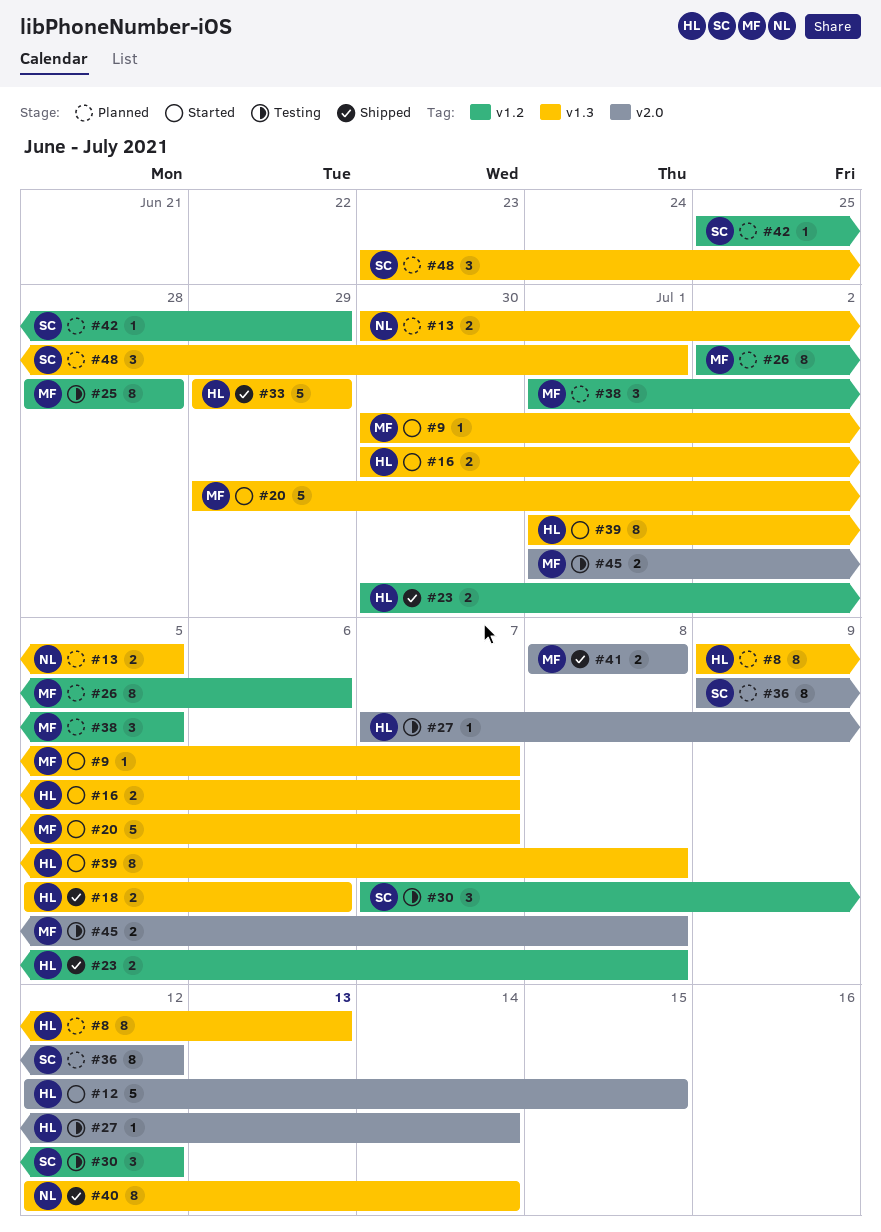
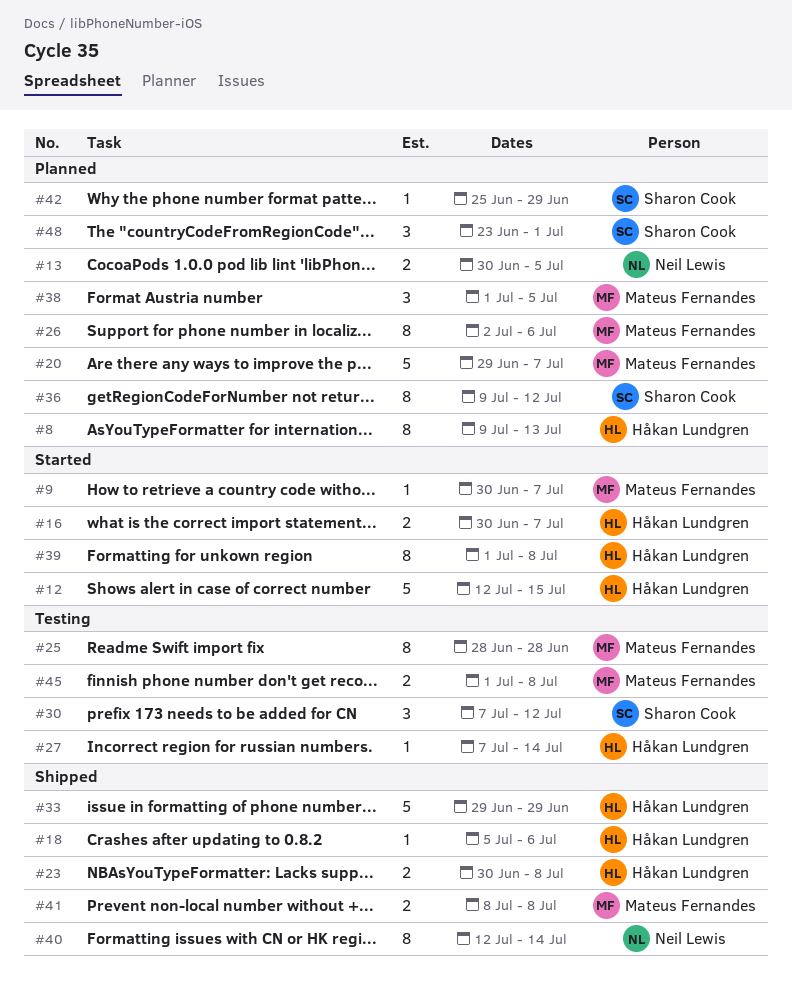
#18, estimate: 2 -> 1
#20, status: Started -> Planned

